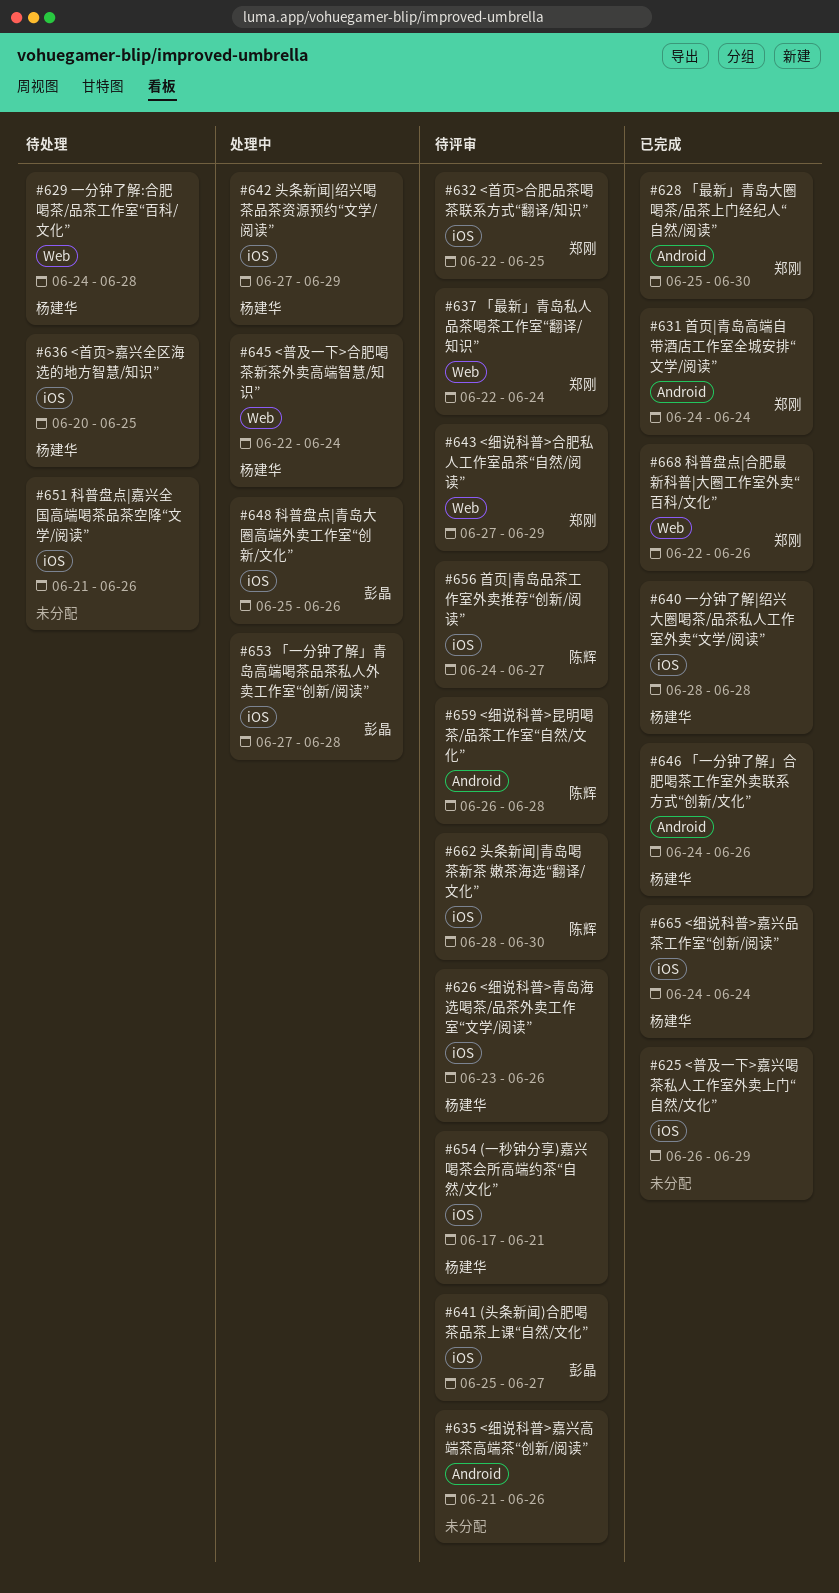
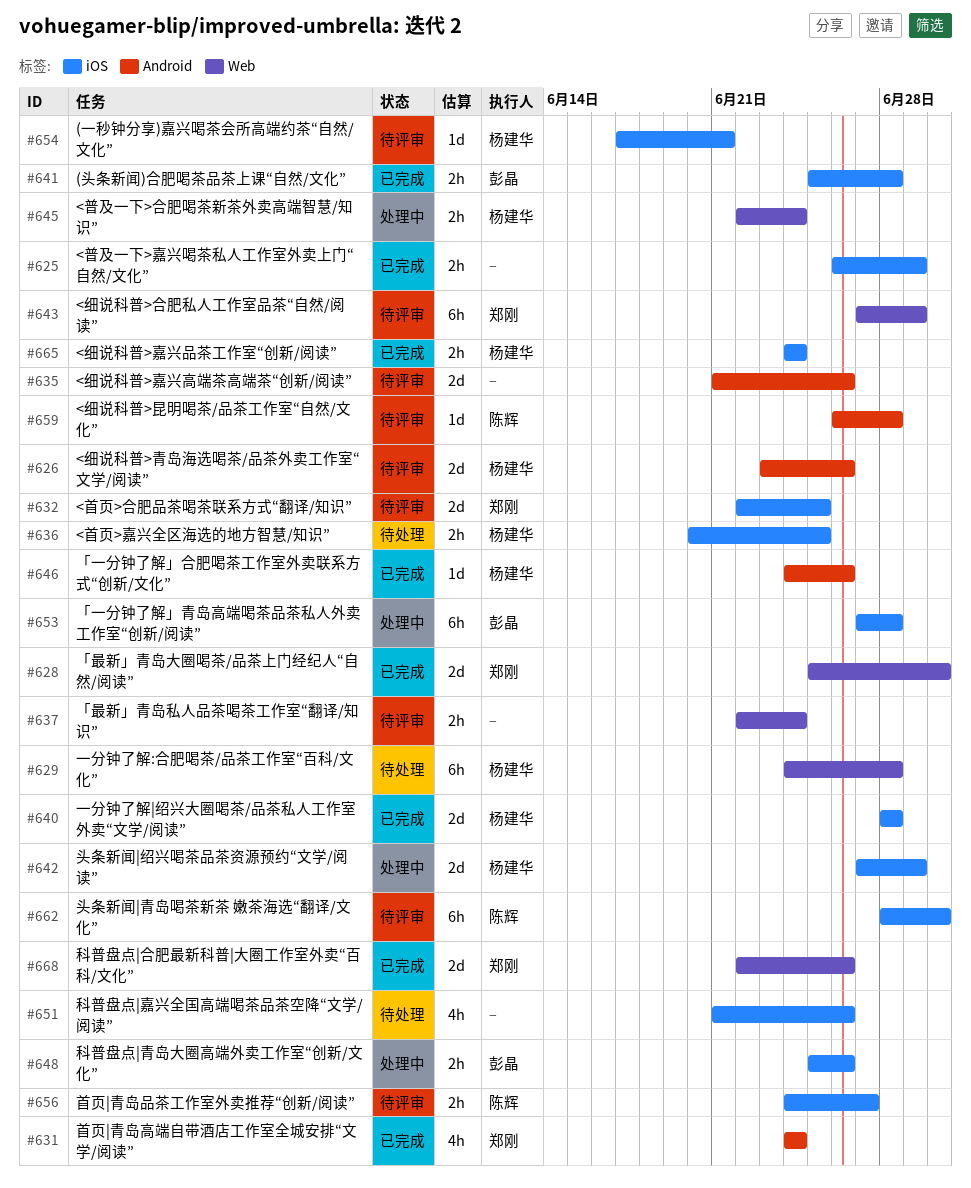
#626, label: iOS -> Android
#628, label: Android -> Web
#637, owner: 郑刚 -> none
#641, status: 待评审 -> 已完成
#641, due: Jun 27 -> Jun 28

